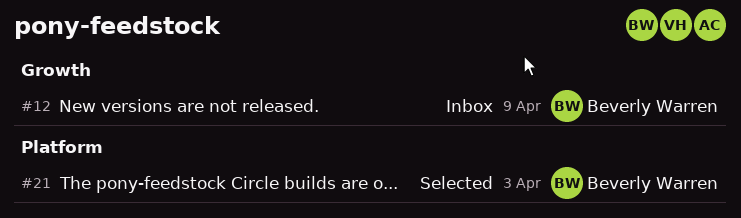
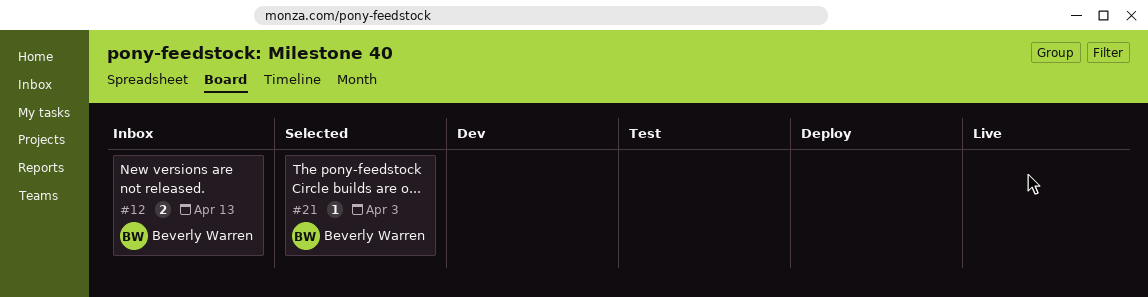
#12, due: Apr 9 -> Apr 13

